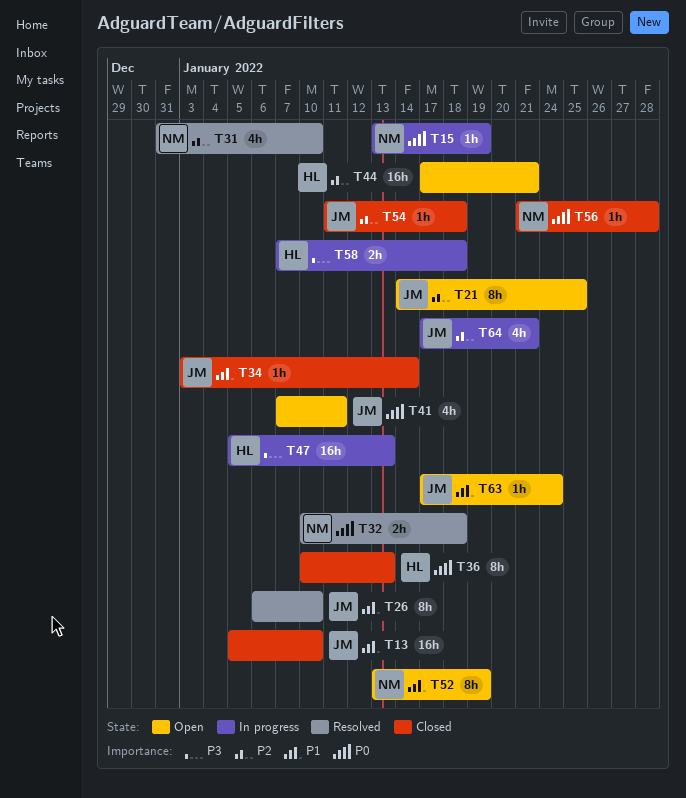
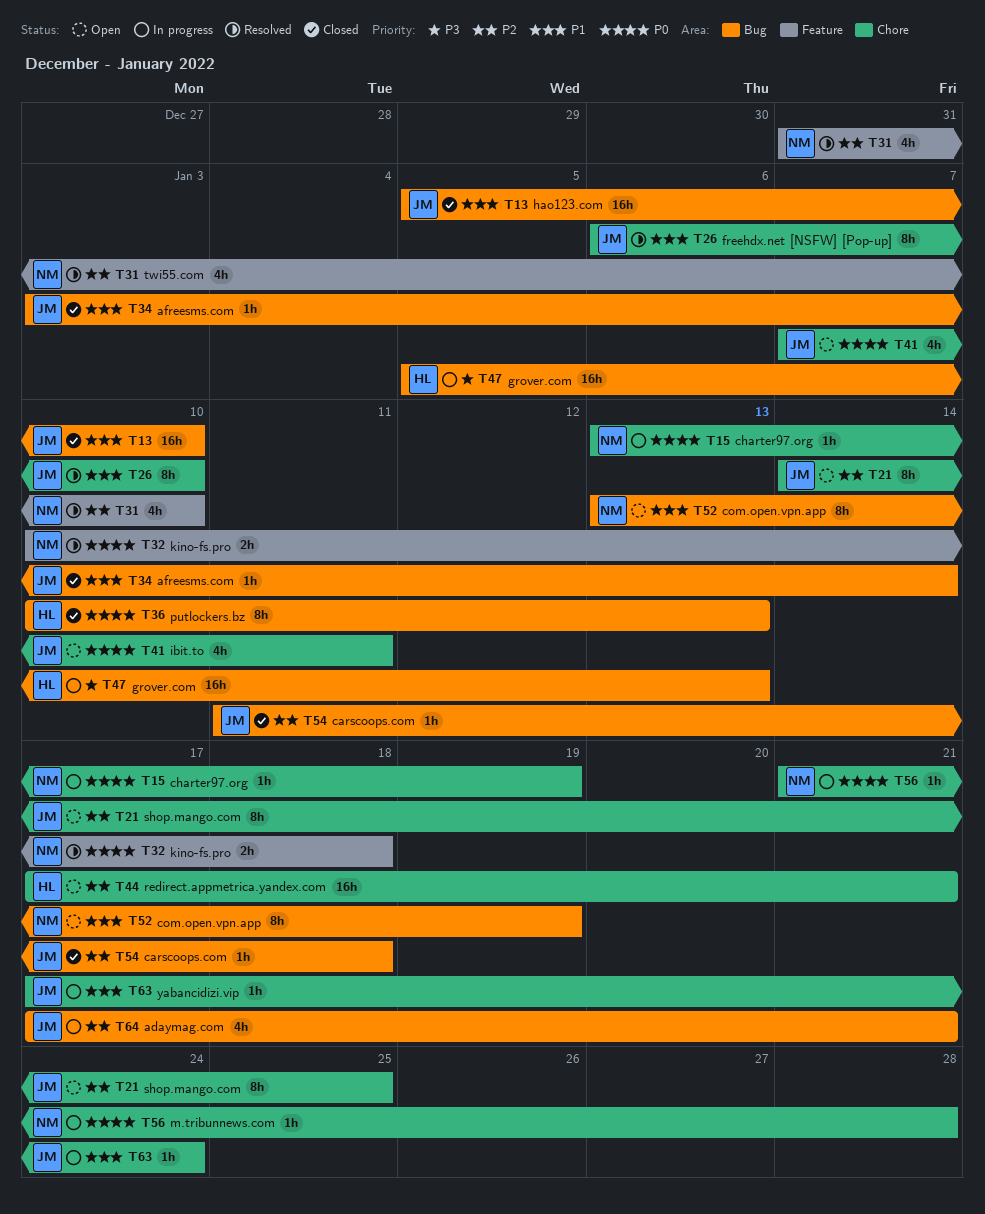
T56, status: Closed -> In progress
T58: present -> none
T63, status: Open -> In progress

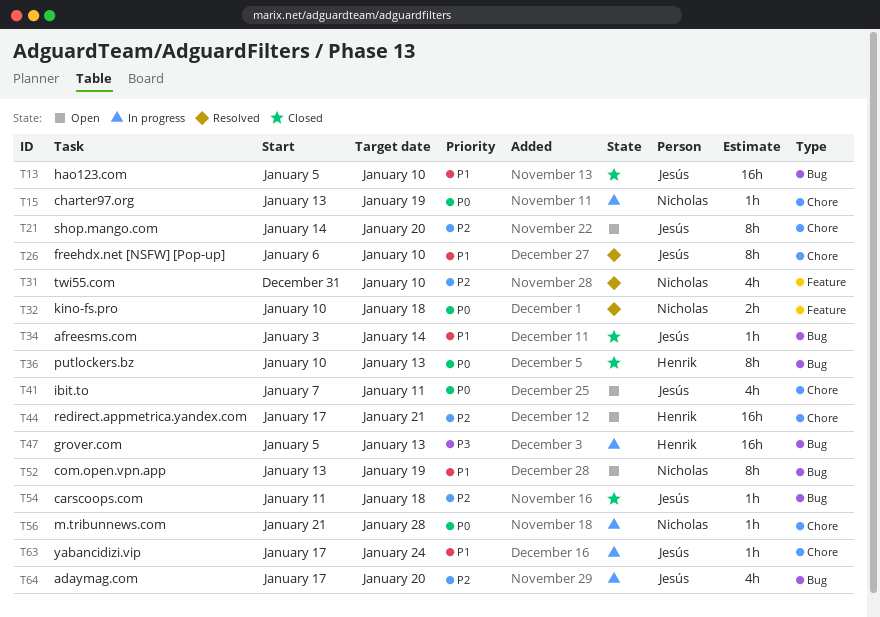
T21, due: Jan 25 -> Jan 20
T64, due: Jan 21 -> Jan 20

